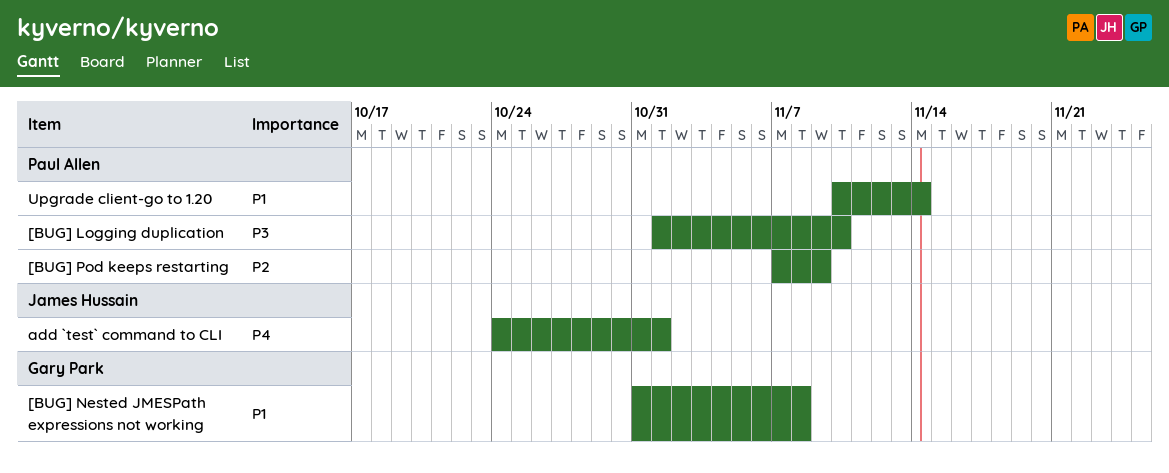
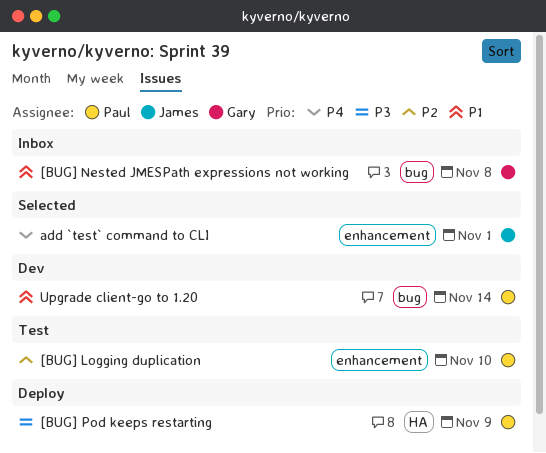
[BUG] Logging duplication, priority: P3 -> P2
[BUG] Pod keeps restarting, priority: P2 -> P3

